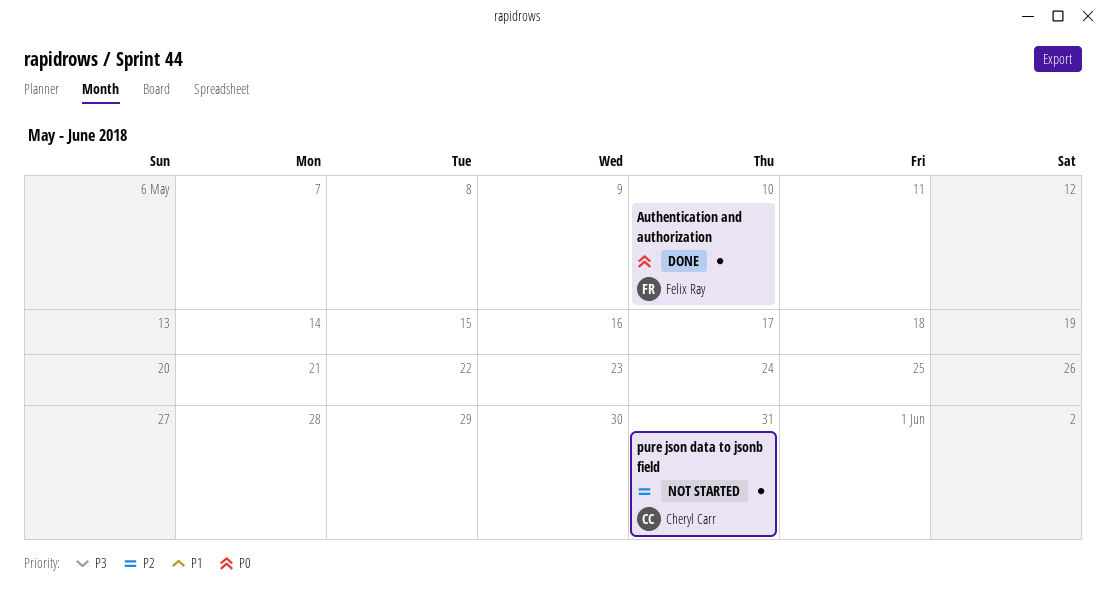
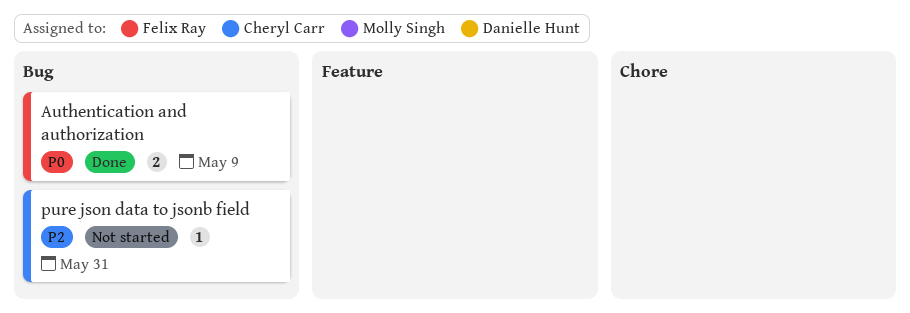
Authentication and authorization, estimate: 1 -> 2
Authentication and authorization, due: May 10 -> May 9

